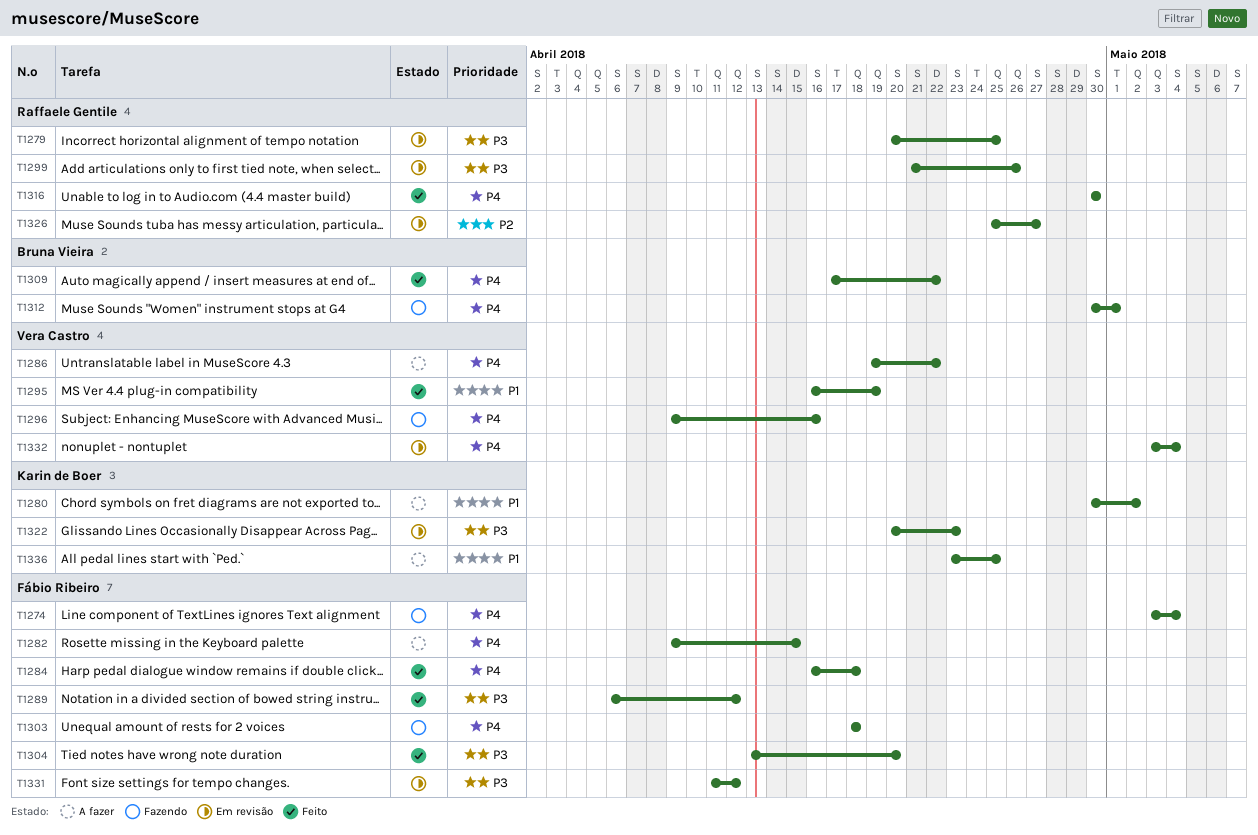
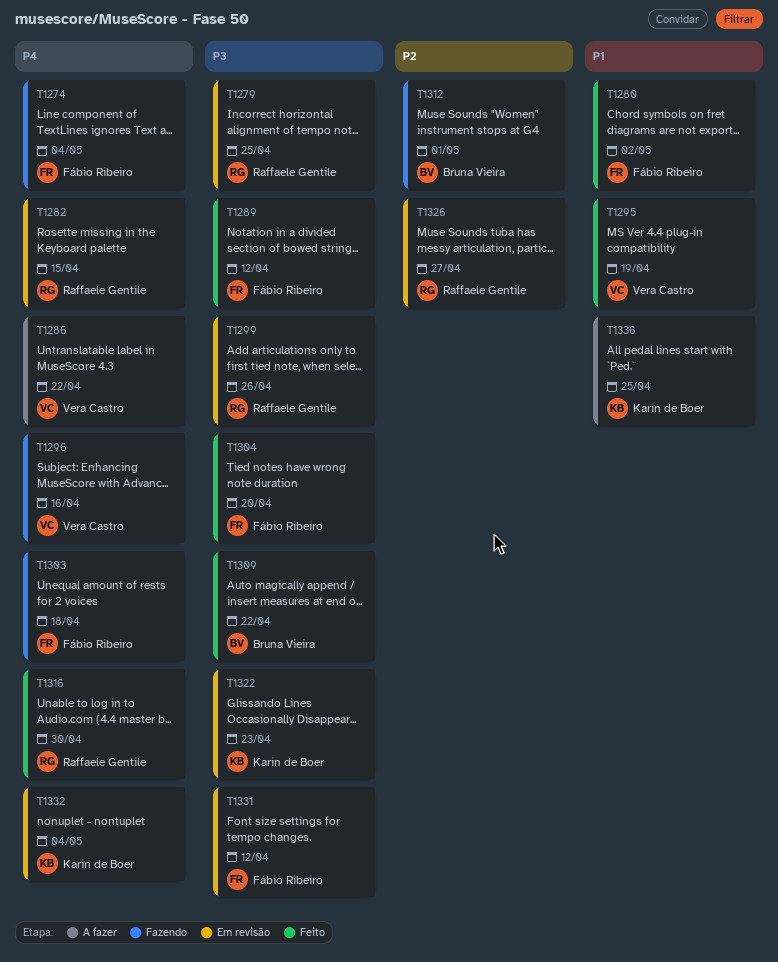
T1280, status: A fazer -> Feito
T1280, owner: Karin de Boer -> Fábio Ribeiro
T1282, status: A fazer -> Em revisão
T1282, owner: Fábio Ribeiro -> Raffaele Gentile
T1284: present -> none
T1309, priority: P4 -> P3
T1312, priority: P4 -> P2
T1332, owner: Vera Castro -> Karin de Boer

